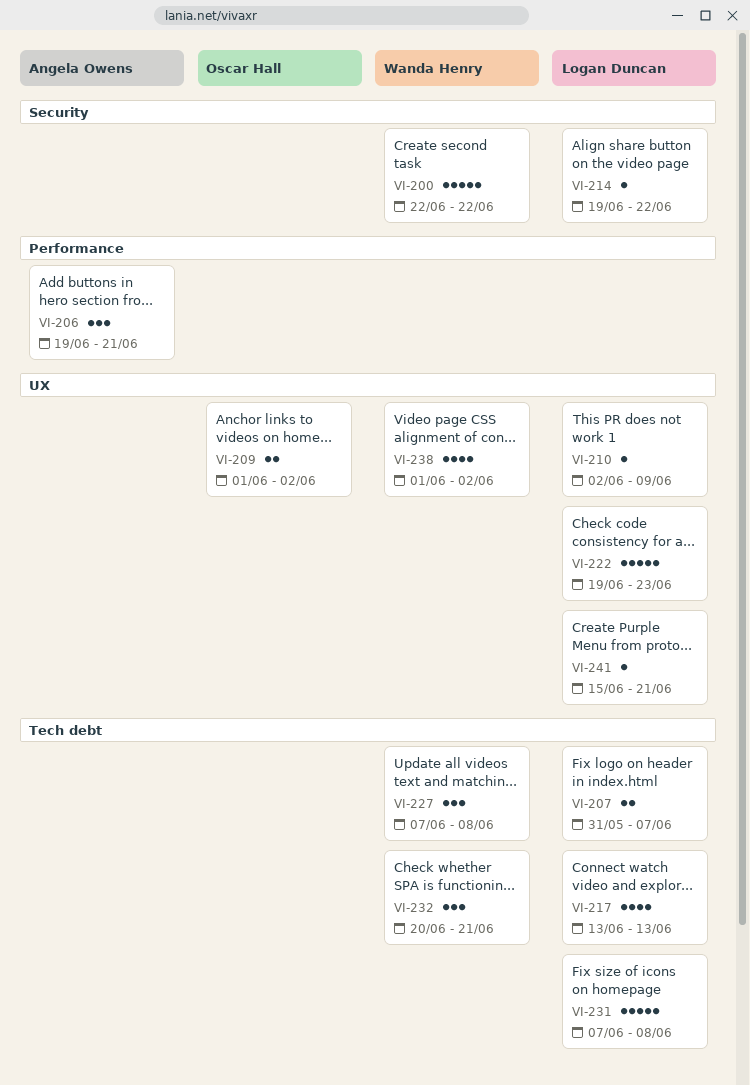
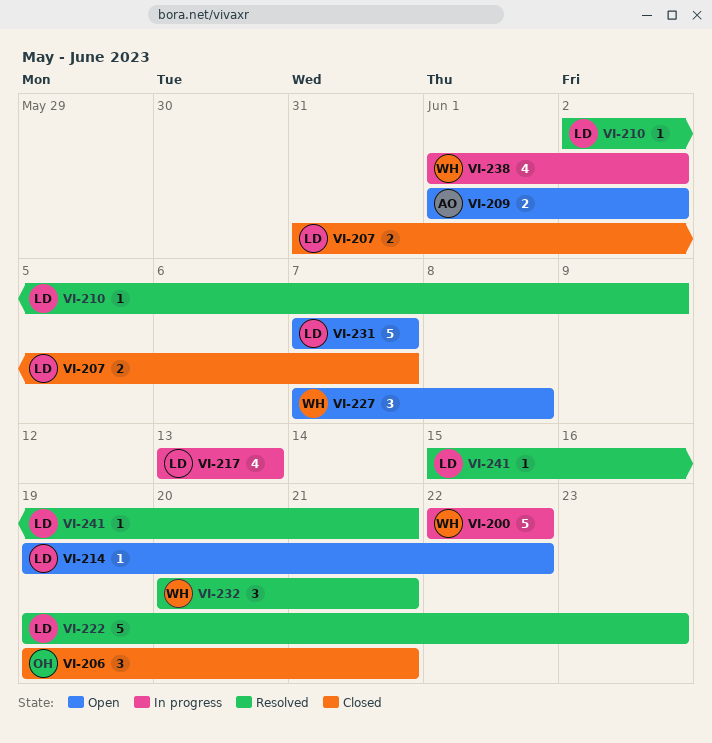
VI-206, owner: Angela Owens -> Oscar Hall
VI-209, owner: Oscar Hall -> Angela Owens
VI-231, due: Jun 8 -> Jun 7

